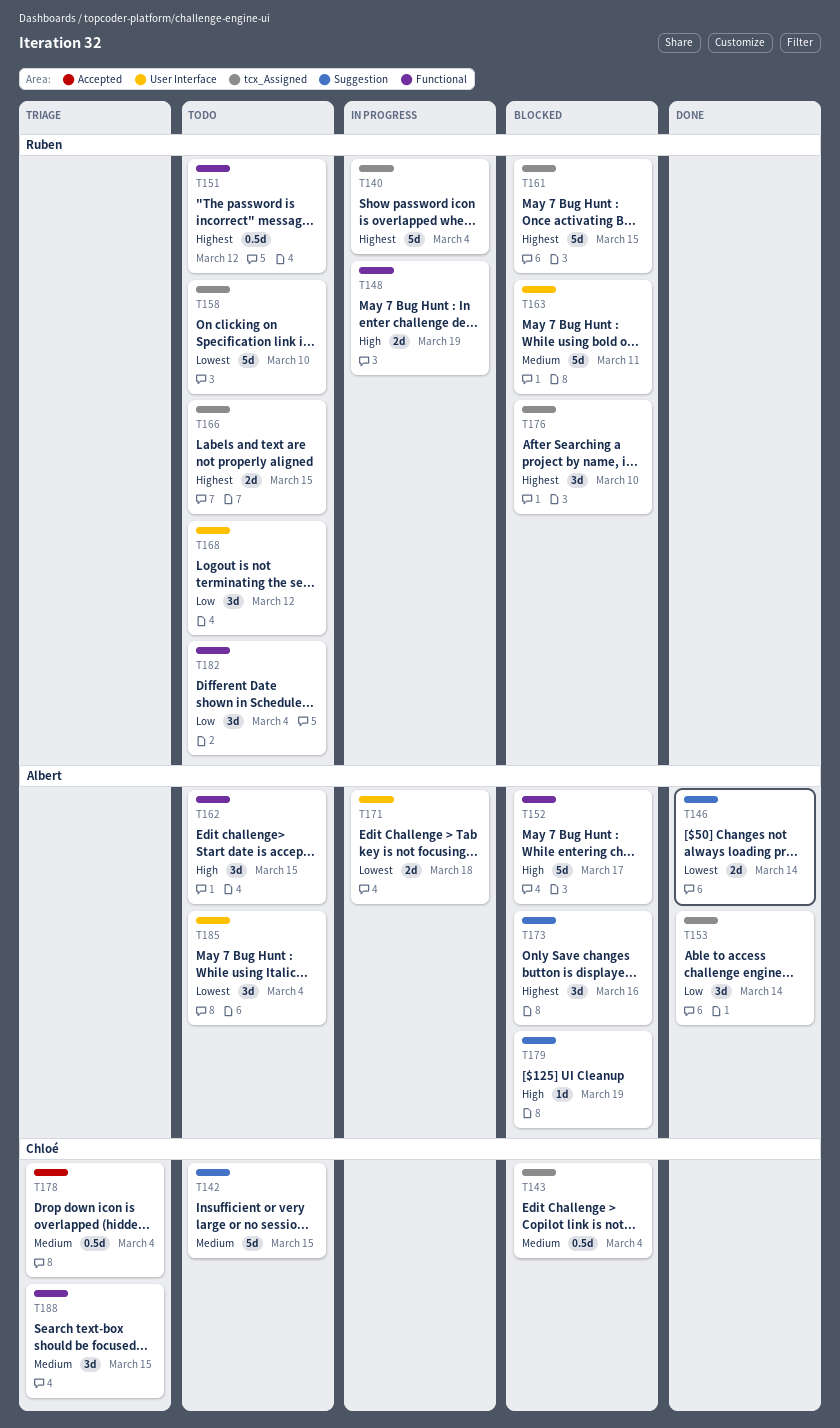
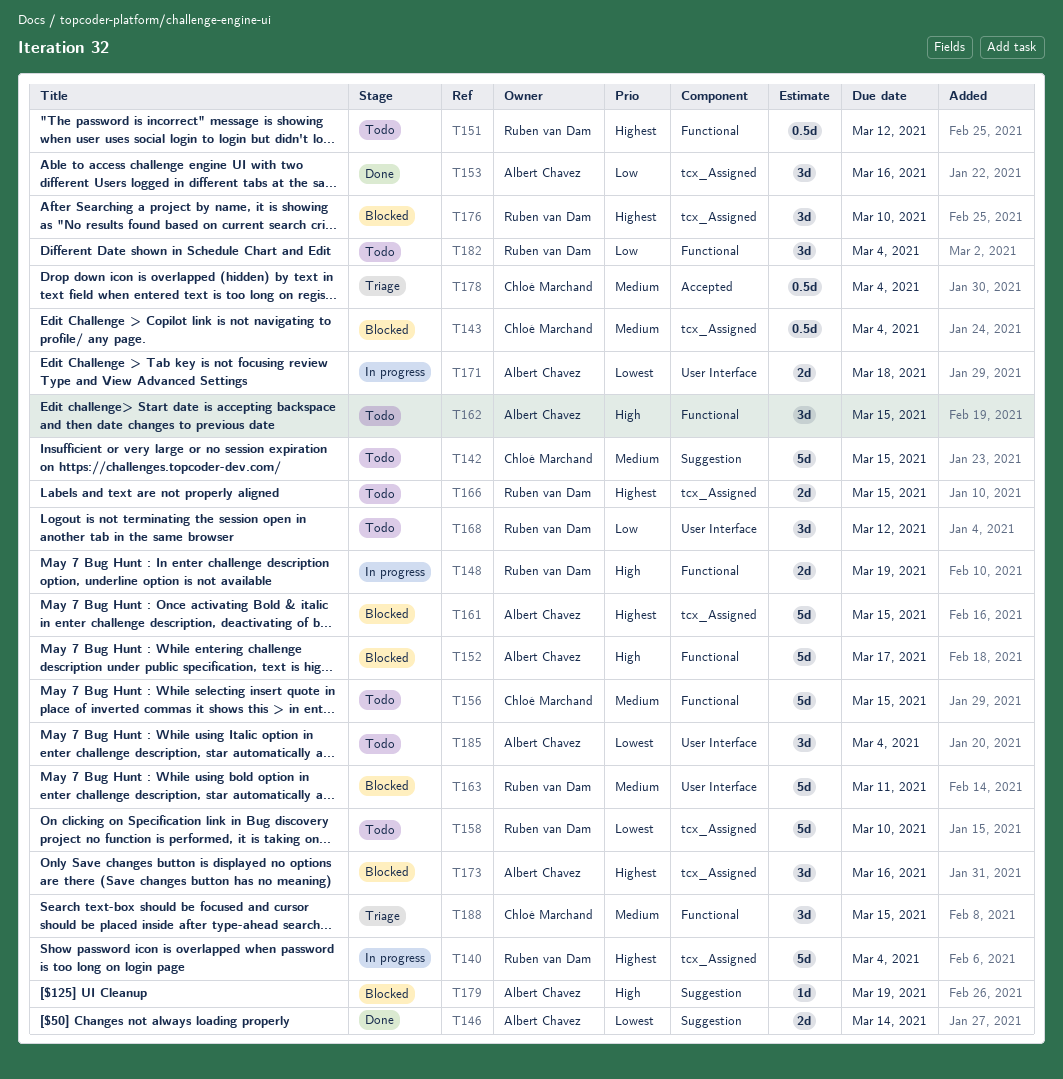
T153, due: Mar 14 -> Mar 16
T156: none -> present
T161, owner: Ruben van Dam -> Albert Chavez
T173, label: Suggestion -> tcx_Assigned

